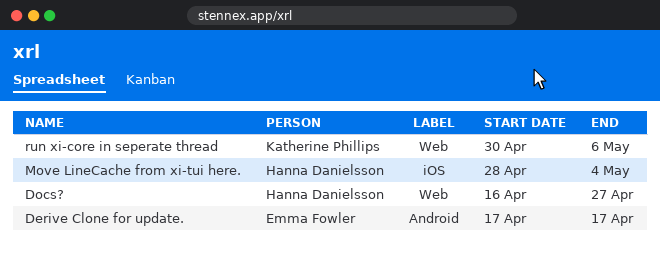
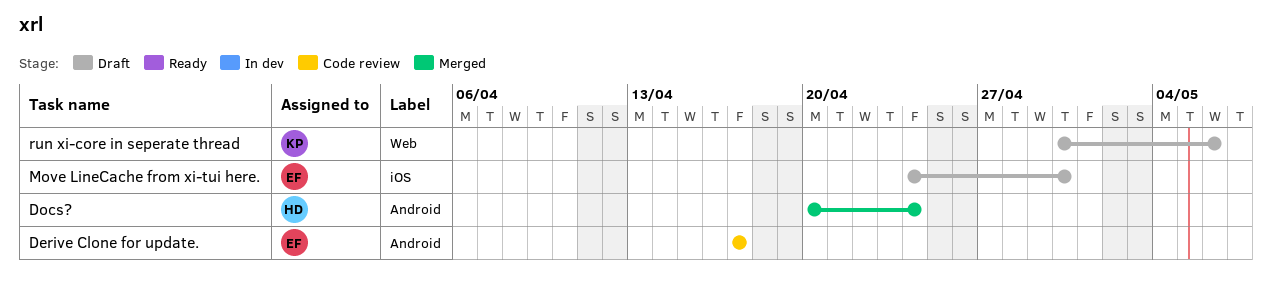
Docs?, label: Web -> Android
Docs?, start: Apr 16 -> Apr 20
Docs?, due: Apr 27 -> Apr 24
Move LineCache from xi-tui here., owner: Hanna Danielsson -> Emma Fowler
Move LineCache from xi-tui here., start: Apr 28 -> Apr 24
Move LineCache from xi-tui here., due: May 4 -> Apr 30

